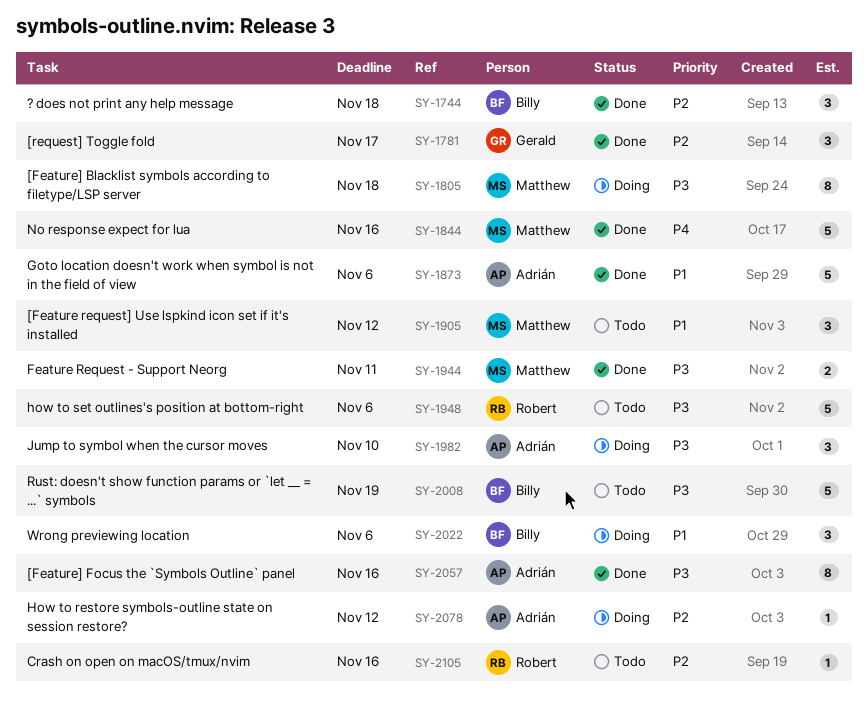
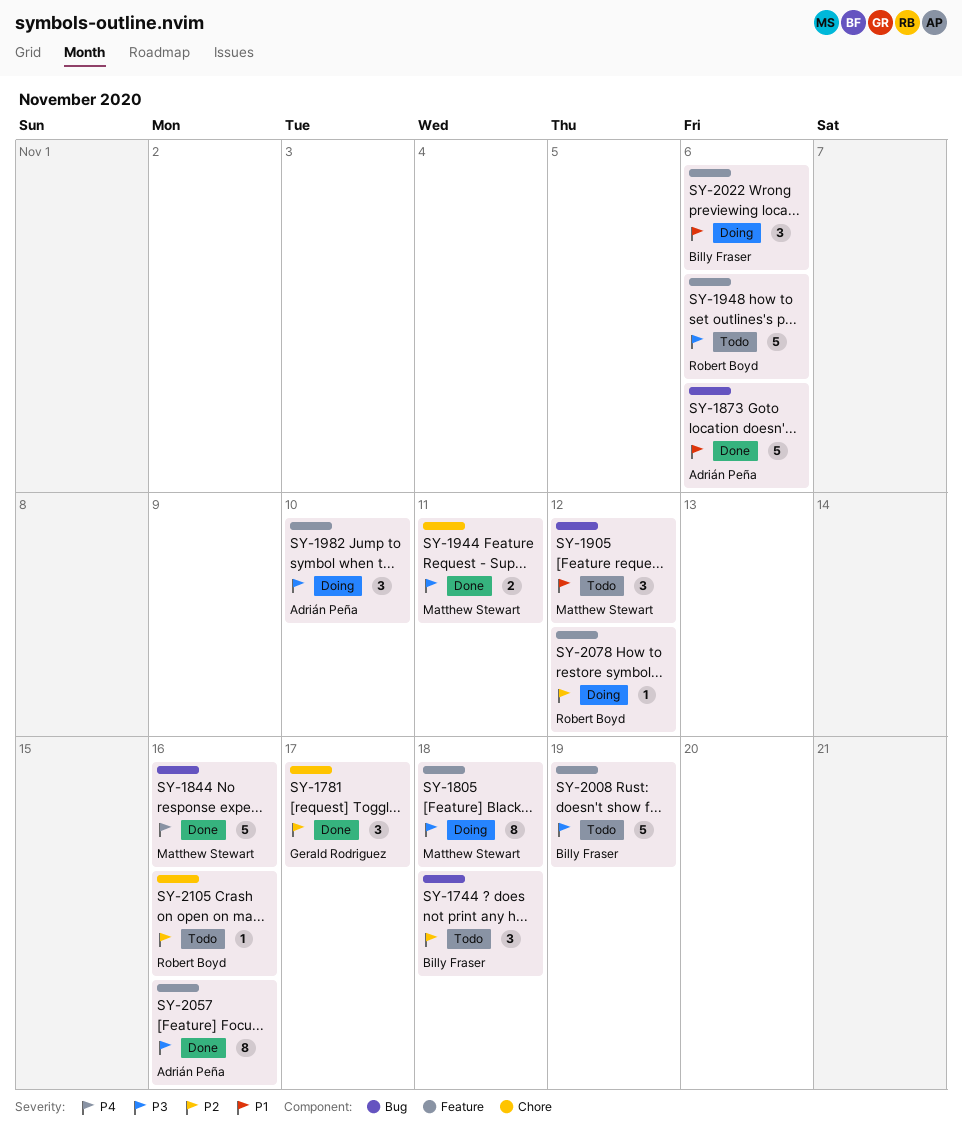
SY-1744, status: Done -> Todo
SY-2078, owner: Adrián Peña -> Robert Boyd

